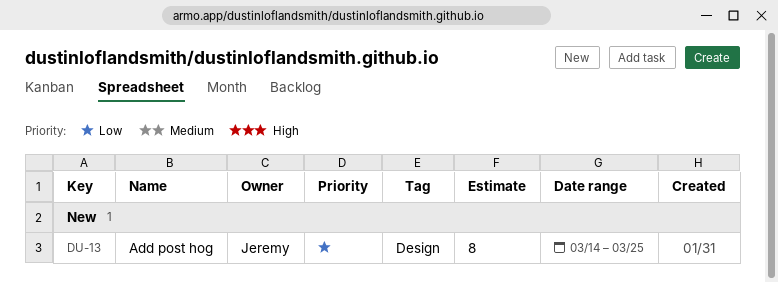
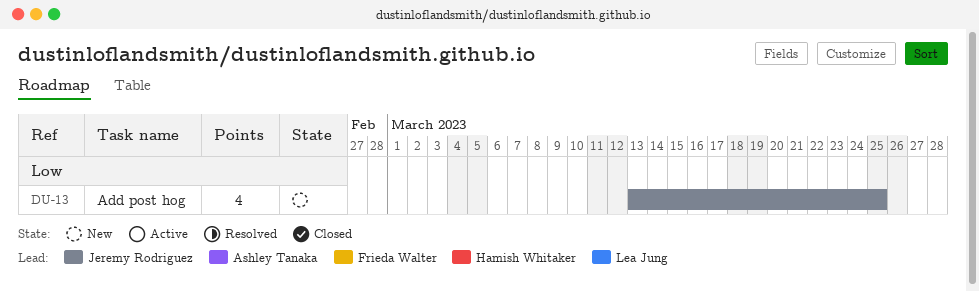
DU-13, estimate: 8 -> 4
DU-13, start: Mar 14 -> Mar 13

